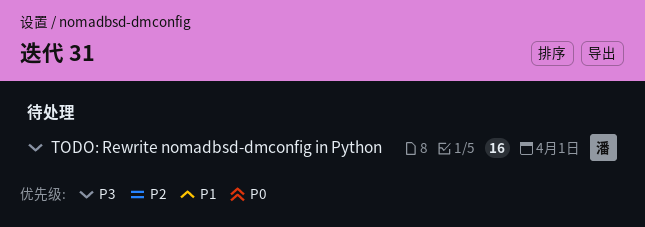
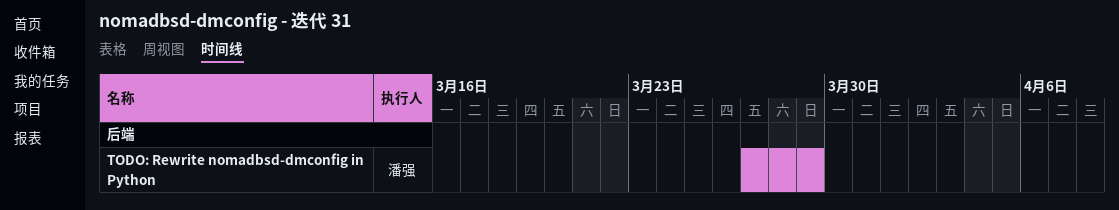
TODO: Rewrite nomadbsd-dmconfig in Python, due: Apr 1 -> Mar 29

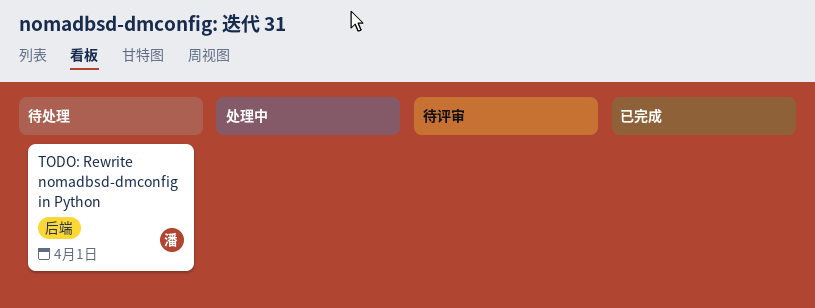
TODO: Rewrite nomadbsd-dmconfig in Python, due: Mar 29 -> Apr 1

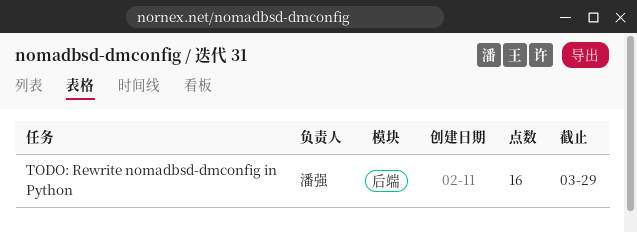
TODO: Rewrite nomadbsd-dmconfig in Python, due: Apr 1 -> Mar 29

